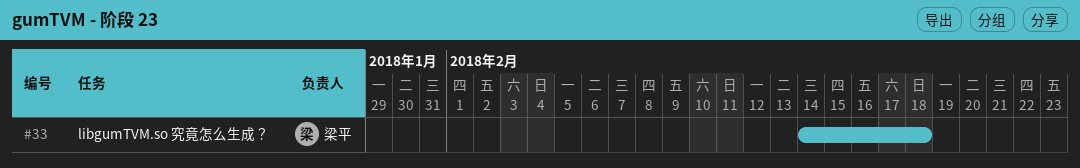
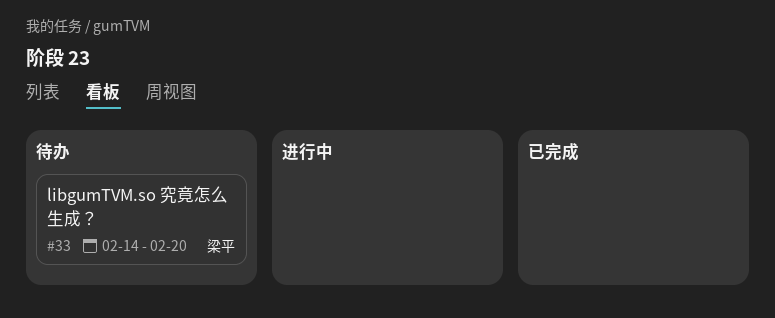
#33, due: Feb 18 -> Feb 20

